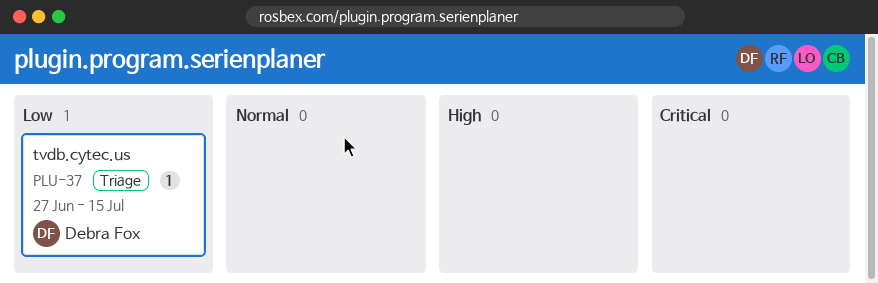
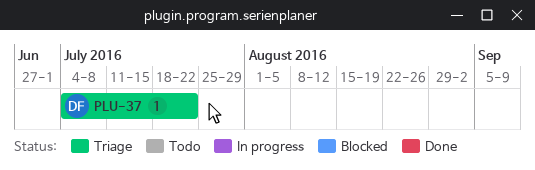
PLU-37, start: Jun 27 -> Jul 4
PLU-37, due: Jul 15 -> Jul 22

